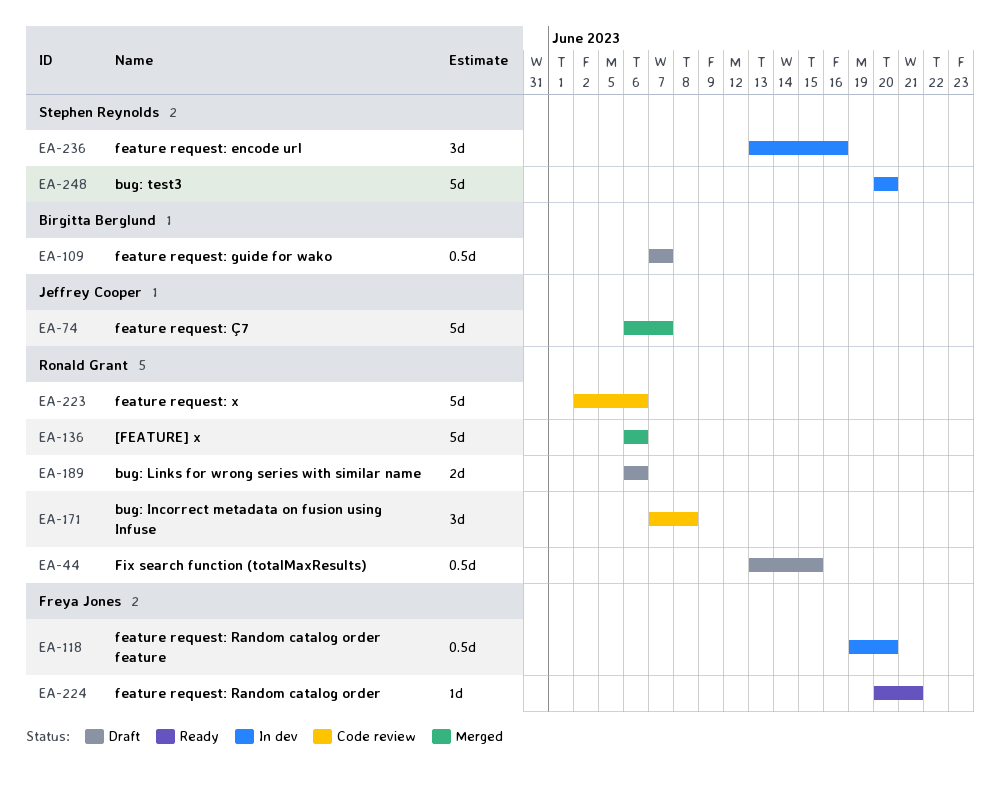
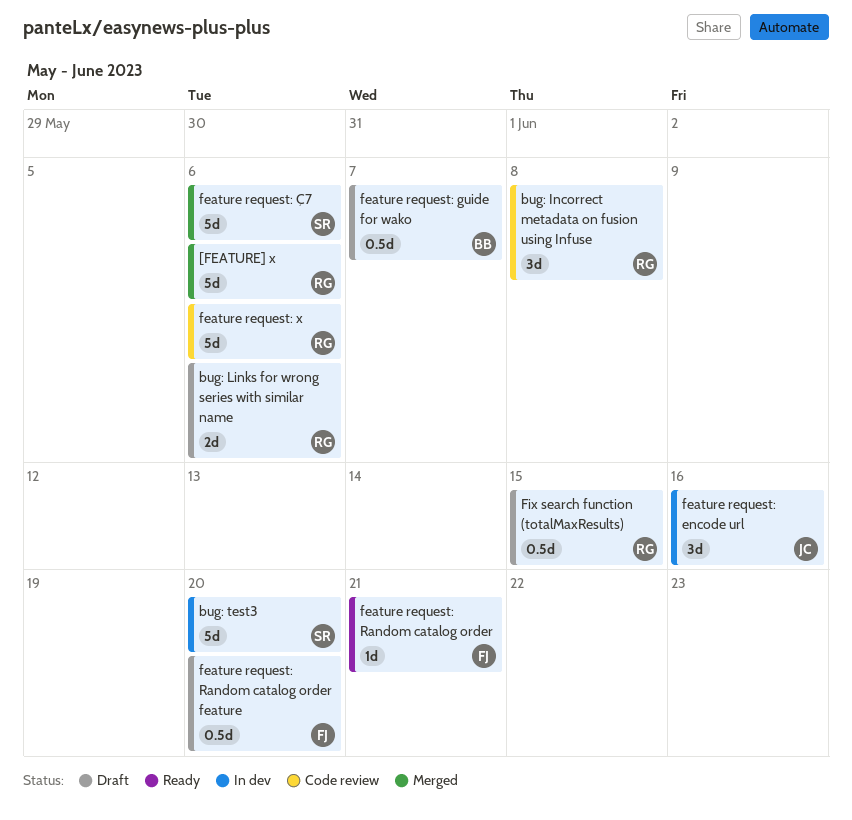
feature request: encode url, owner: Stephen Reynolds -> Jeffrey Cooper
feature request: Random catalog order feature, status: In dev -> Draft
feature request: Ç7, owner: Jeffrey Cooper -> Stephen Reynolds
feature request: Ç7, due: Jun 7 -> Jun 6

